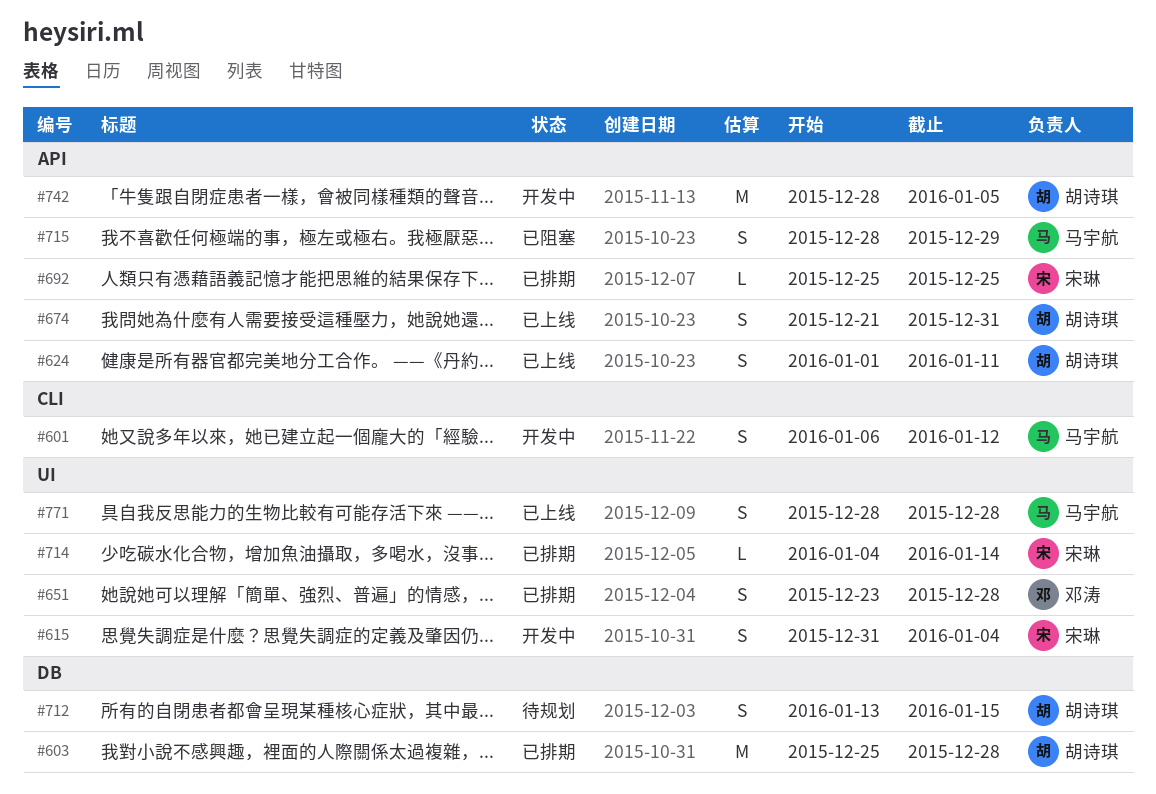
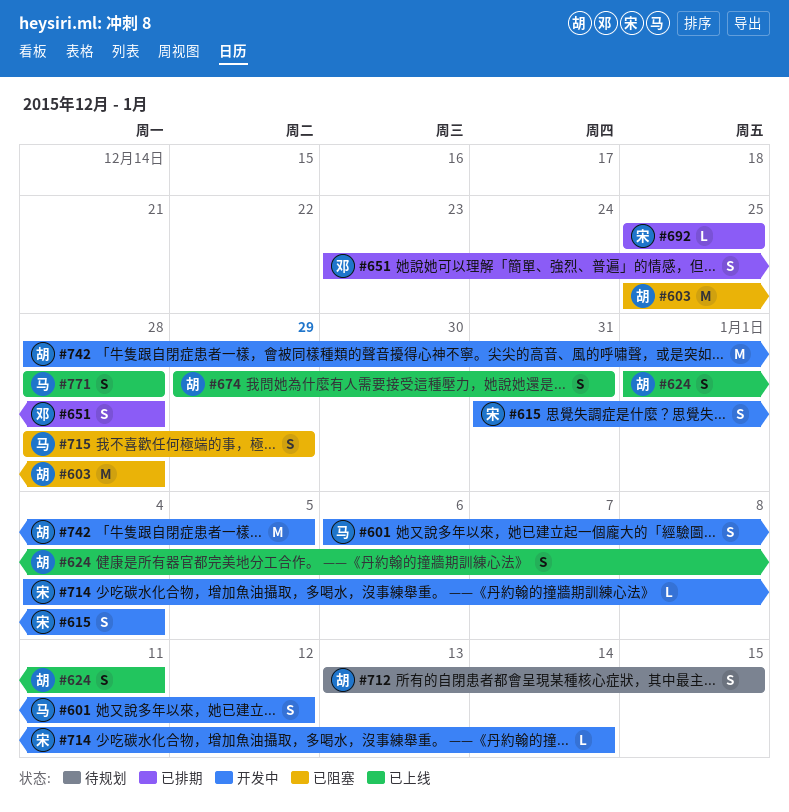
#603, status: 已排期 -> 已阻塞
#674, start: Dec 21 -> Dec 29
#714, status: 已排期 -> 开发中

